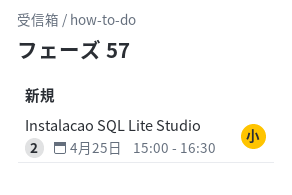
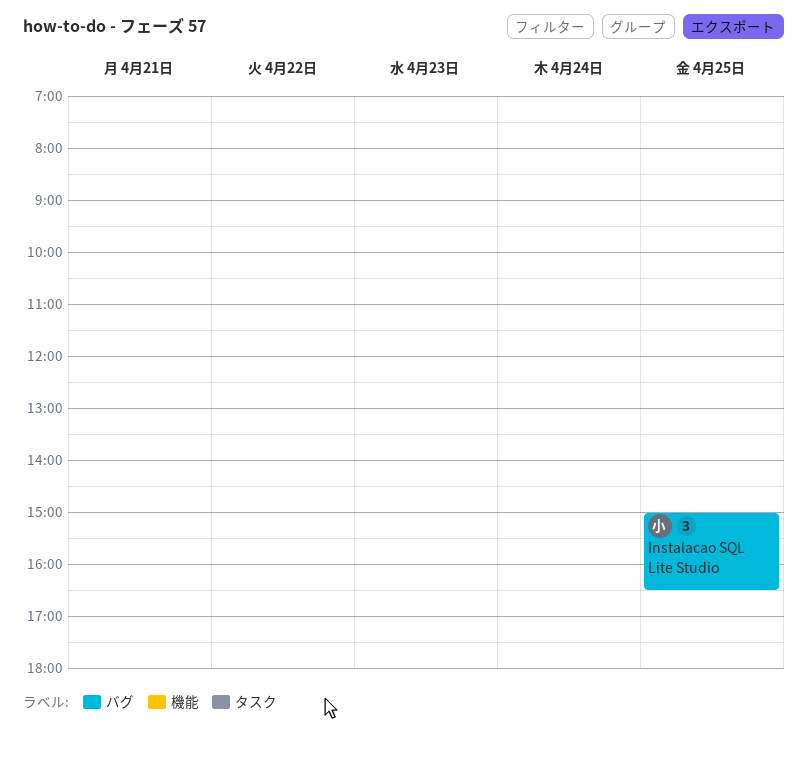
Instalacao SQL Lite Studio, estimate: 2 -> 3

